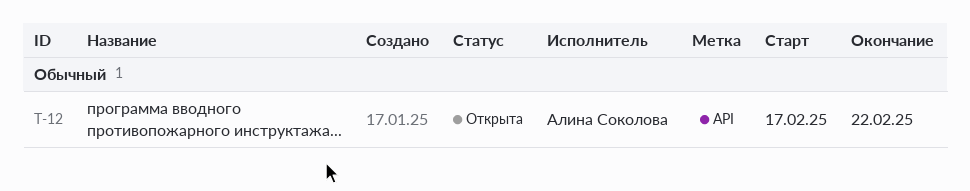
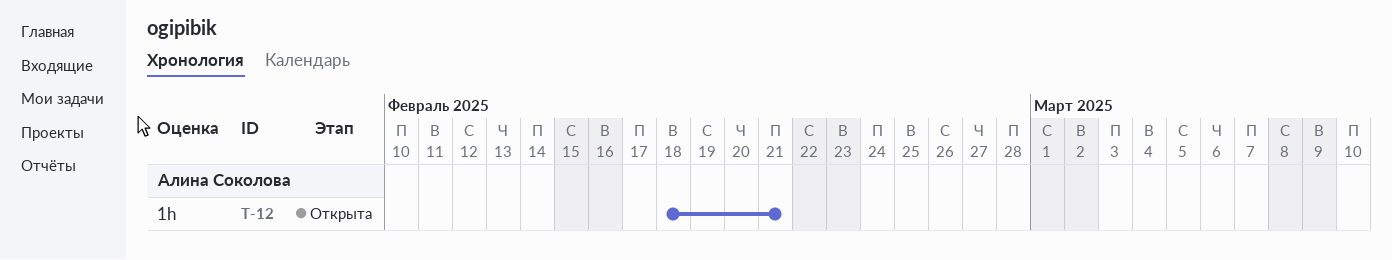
T-12, start: Feb 17 -> Feb 18
T-12, due: Feb 22 -> Feb 21

